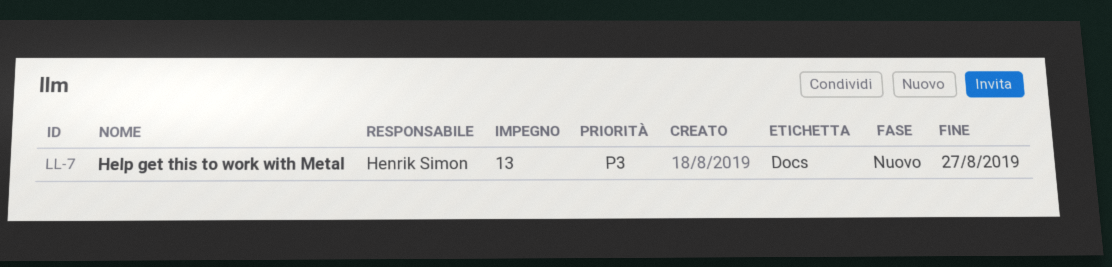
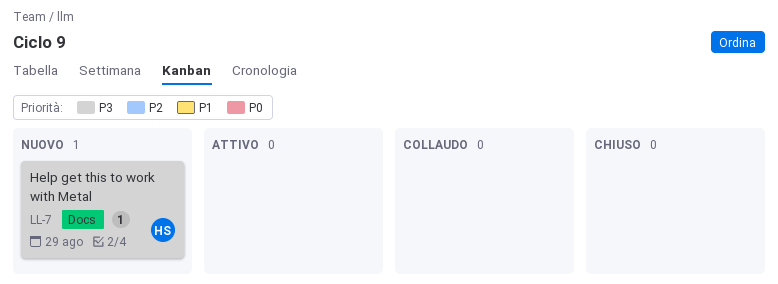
LL-7, estimate: 13 -> 1
LL-7, due: Aug 27 -> Aug 29

